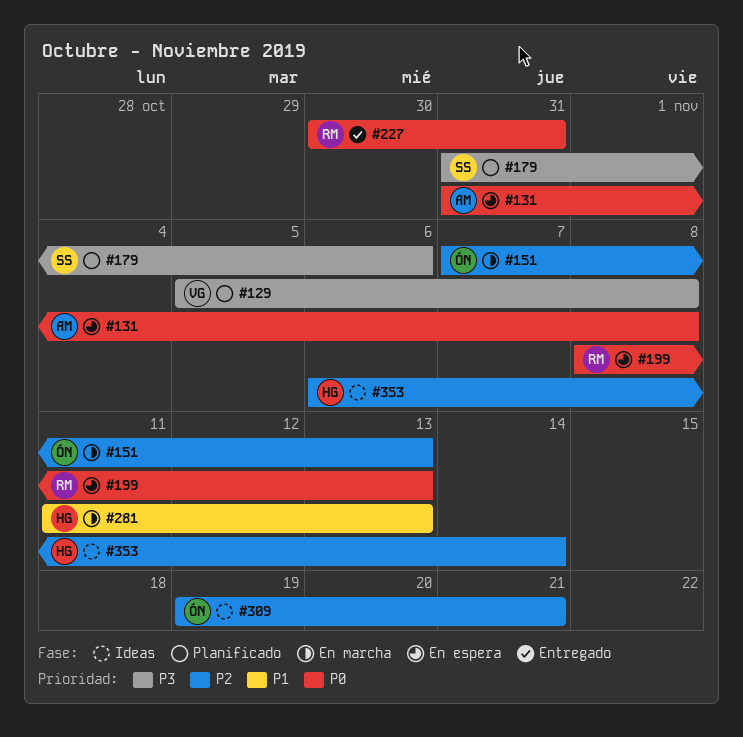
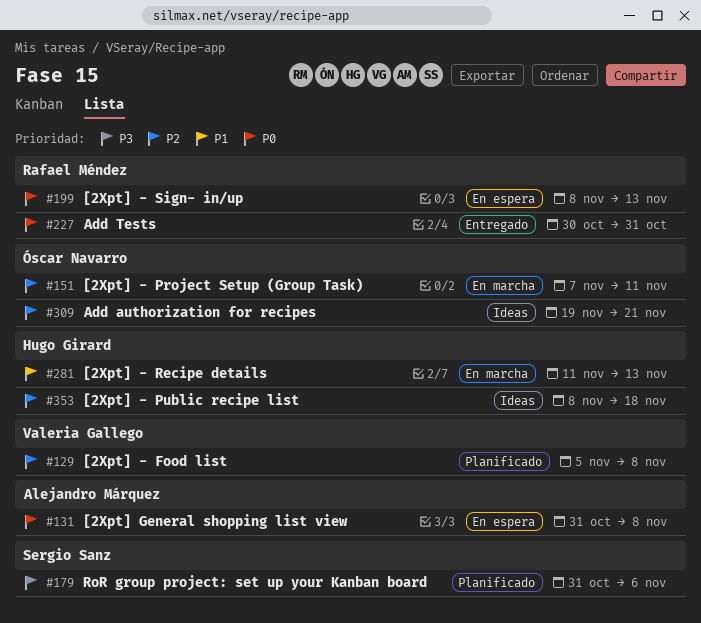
#129, priority: P3 -> P2
#151, due: Nov 13 -> Nov 11
#353, start: Nov 6 -> Nov 8
#353, due: Nov 14 -> Nov 18

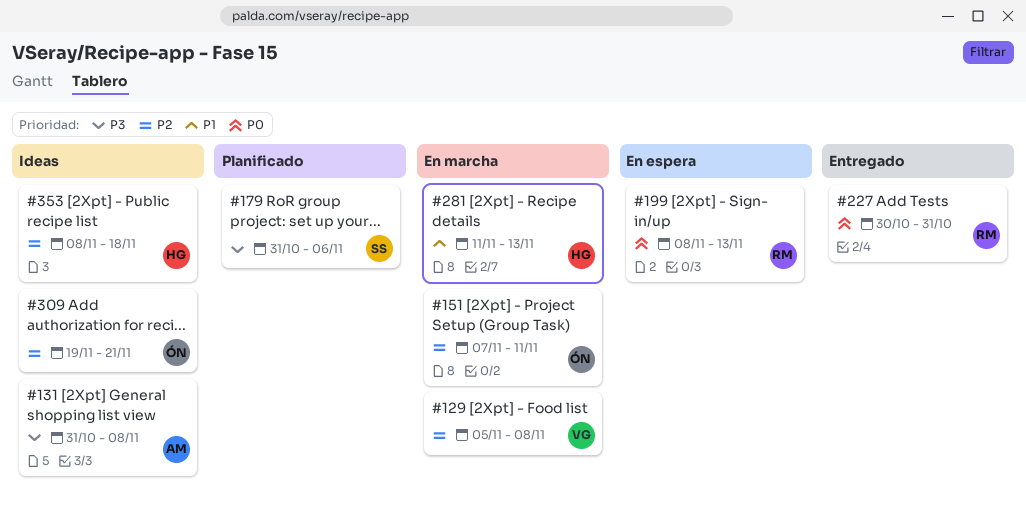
#129, status: Planificado -> En marcha
#131, status: En espera -> Ideas
#131, priority: P0 -> P3

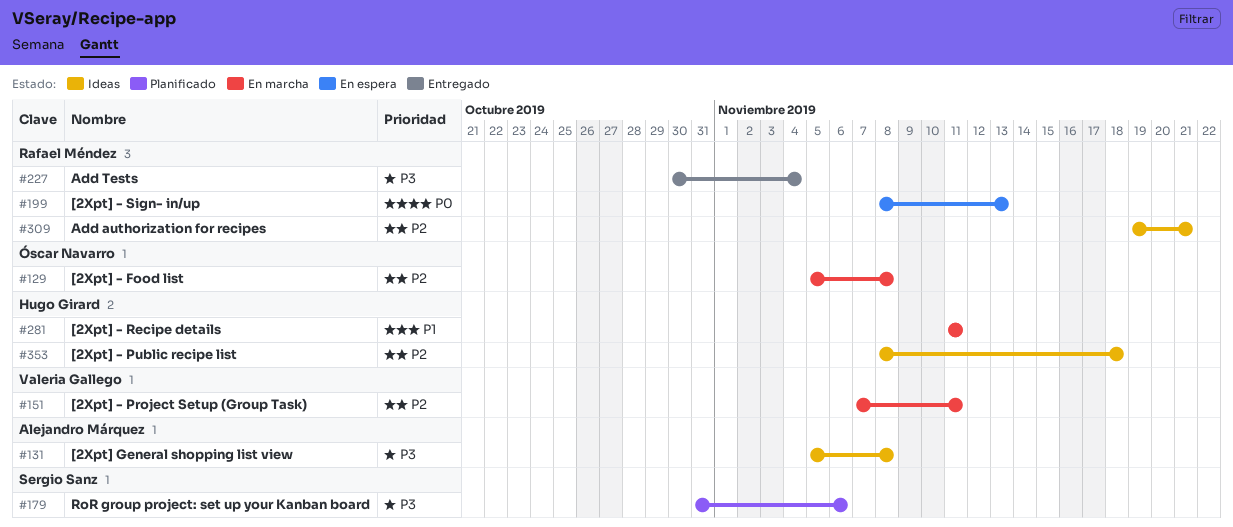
#129, owner: Valeria Gallego -> Óscar Navarro
#131, start: Oct 31 -> Nov 5
#151, owner: Óscar Navarro -> Valeria Gallego
#227, priority: P0 -> P3
#227, due: Oct 31 -> Nov 4
#281, due: Nov 13 -> Nov 11
#309, owner: Óscar Navarro -> Rafael Méndez

